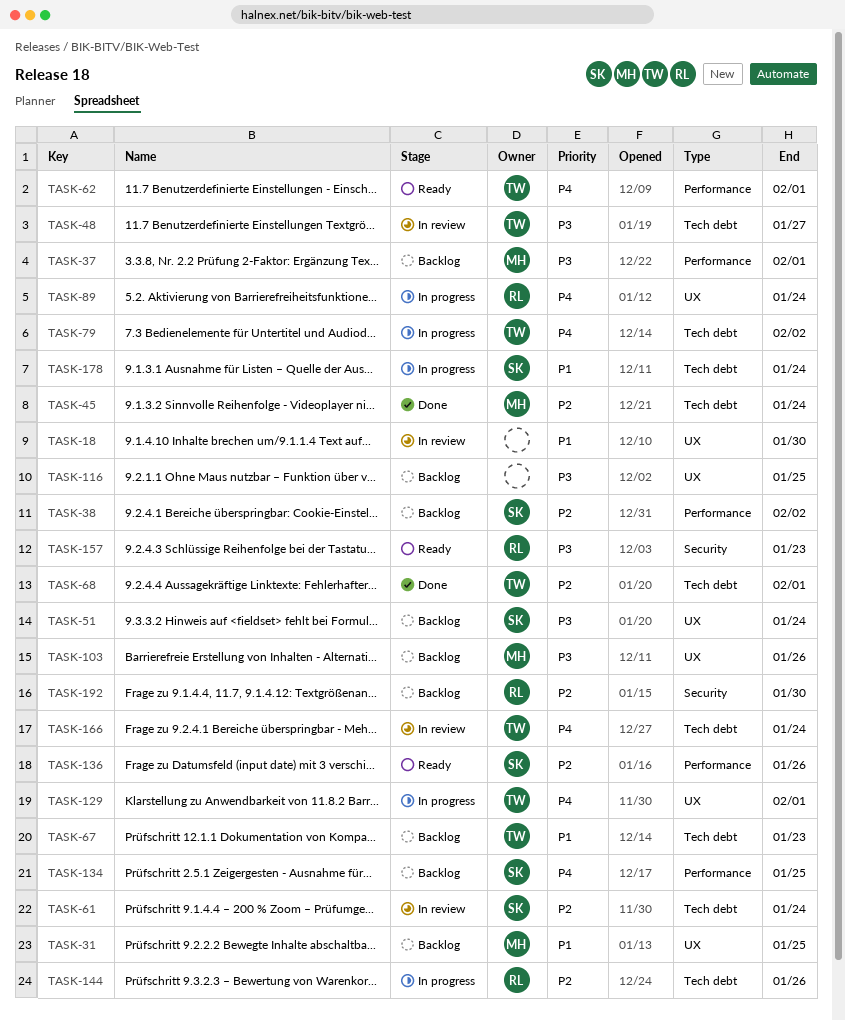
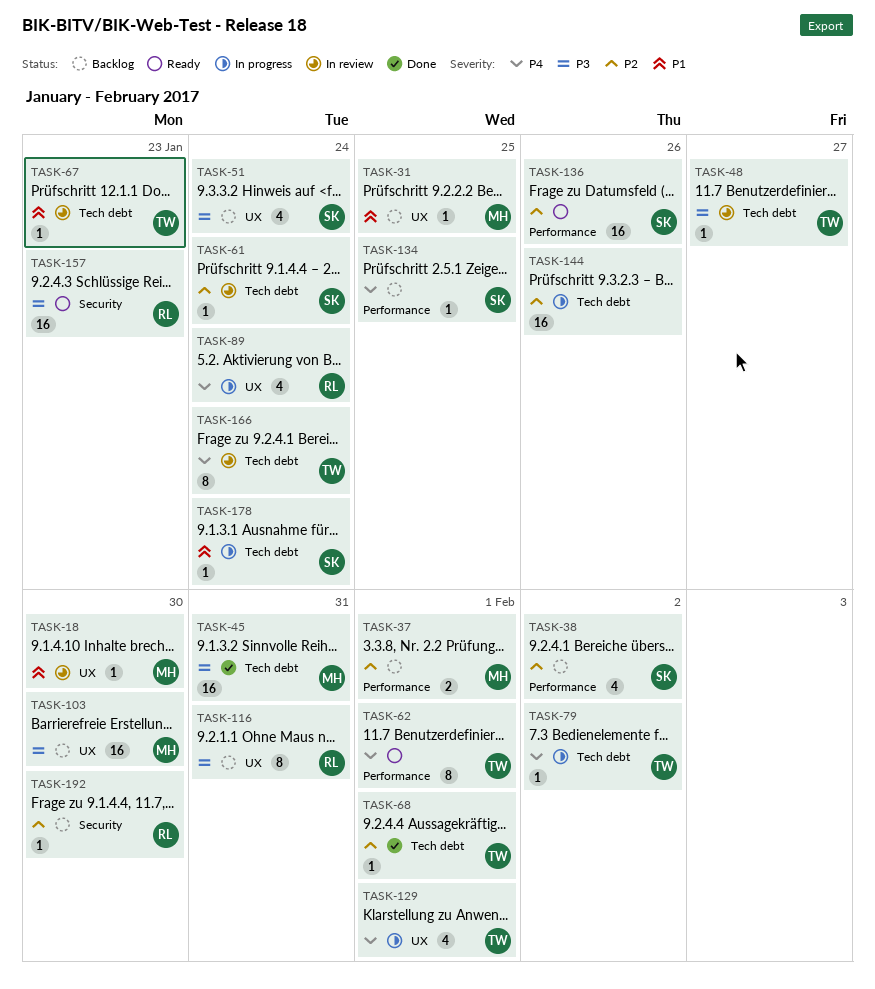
TASK-18, owner: none -> MH
TASK-37, priority: P3 -> P2
TASK-45, priority: P2 -> P3
TASK-45, due: Jan 24 -> Jan 31
TASK-67, status: Backlog -> In review
TASK-103, due: Jan 26 -> Jan 30
TASK-116, owner: none -> RL
TASK-116, due: Jan 25 -> Jan 31
TASK-144, owner: RL -> none

